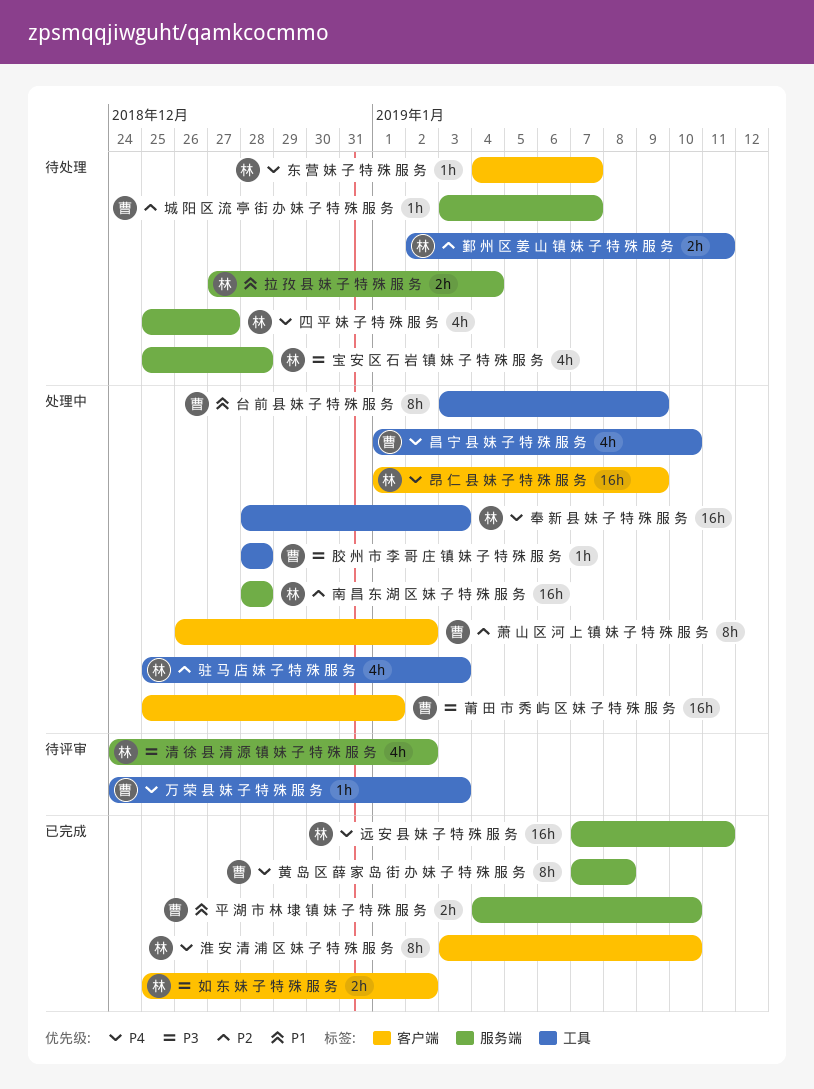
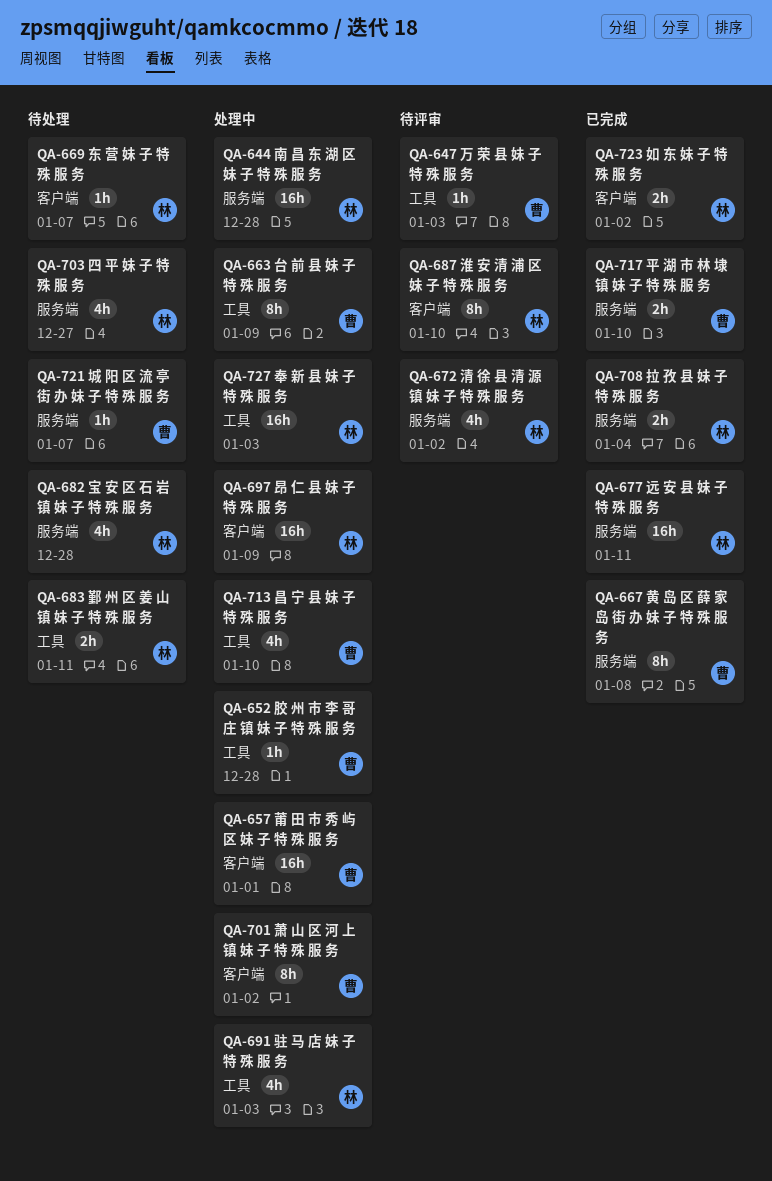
拉 孜 县 妹 子 特 殊 服 务, status: 待处理 -> 已完成
淮 安 清 浦 区 妹 子 特 殊 服 务, status: 已完成 -> 待评审

